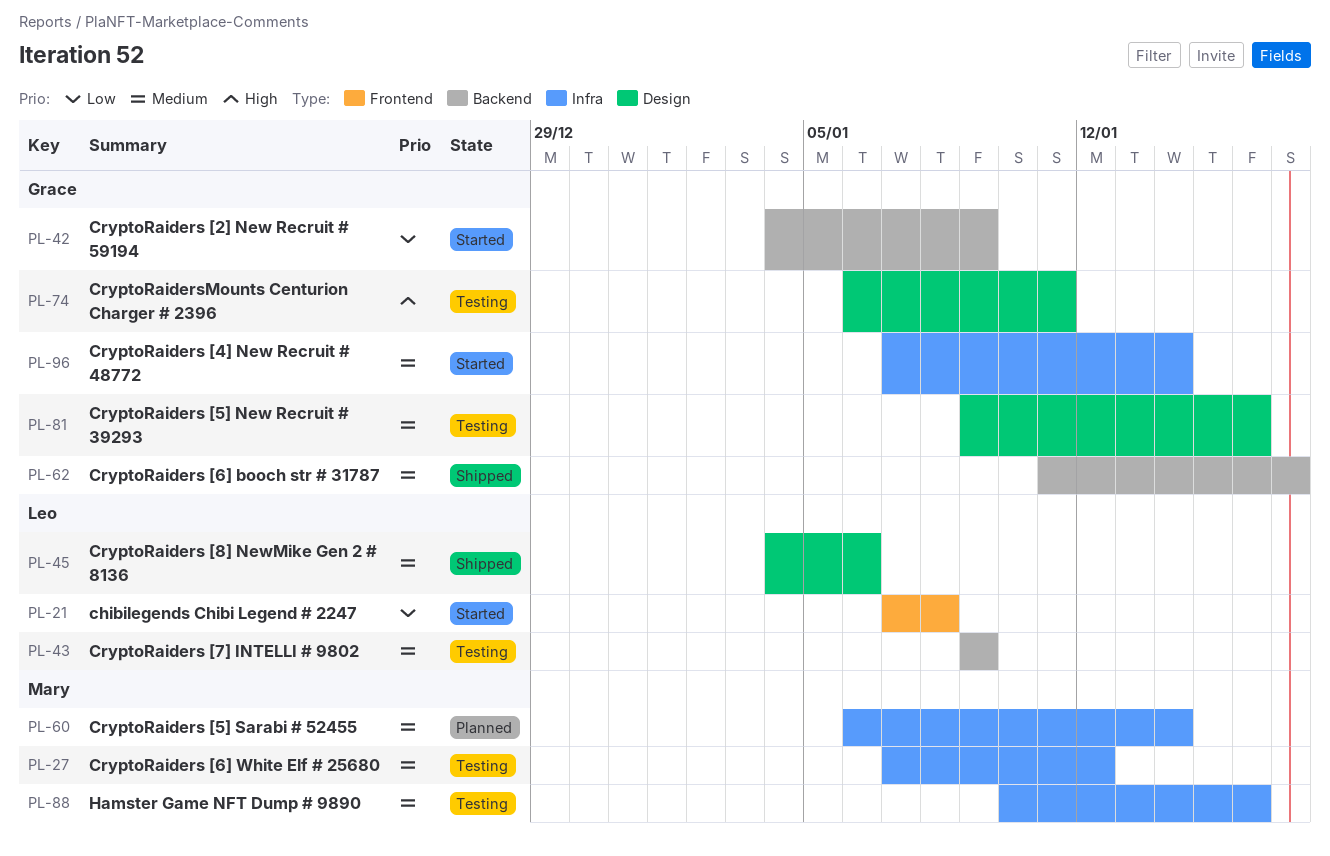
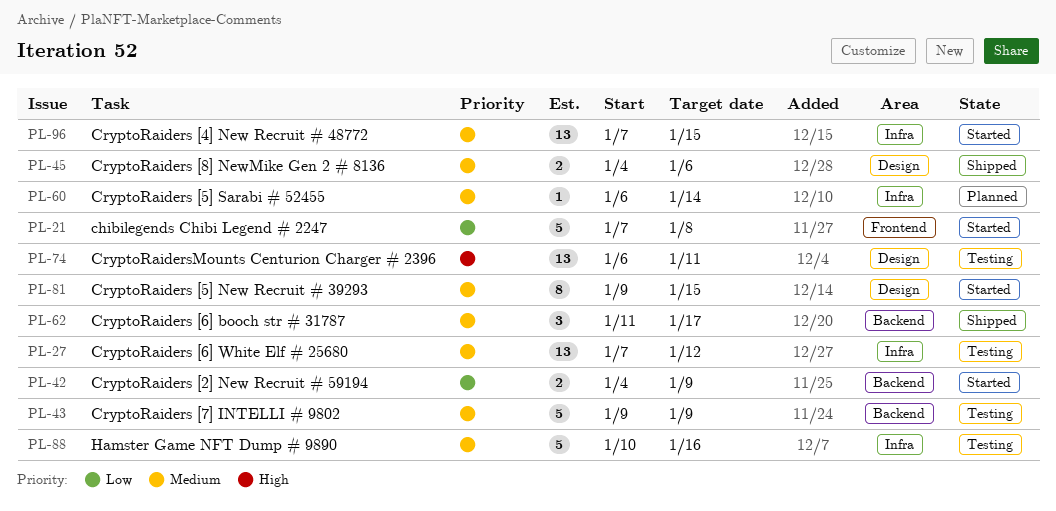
PL-81, status: Testing -> Started
PL-81, due: Jan 16 -> Jan 15
PL-96, due: Jan 14 -> Jan 15

